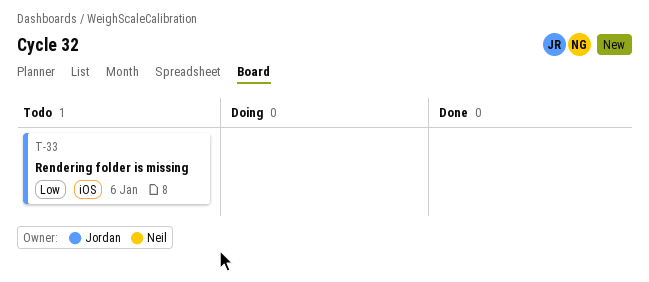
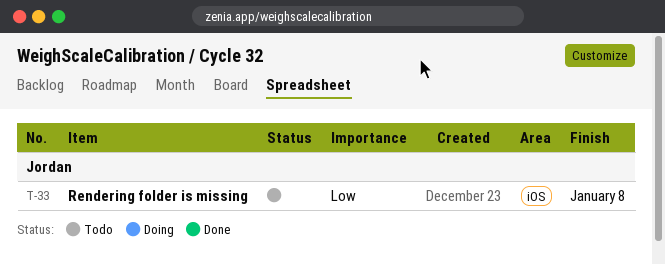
T-33, due: Jan 6 -> Jan 8

